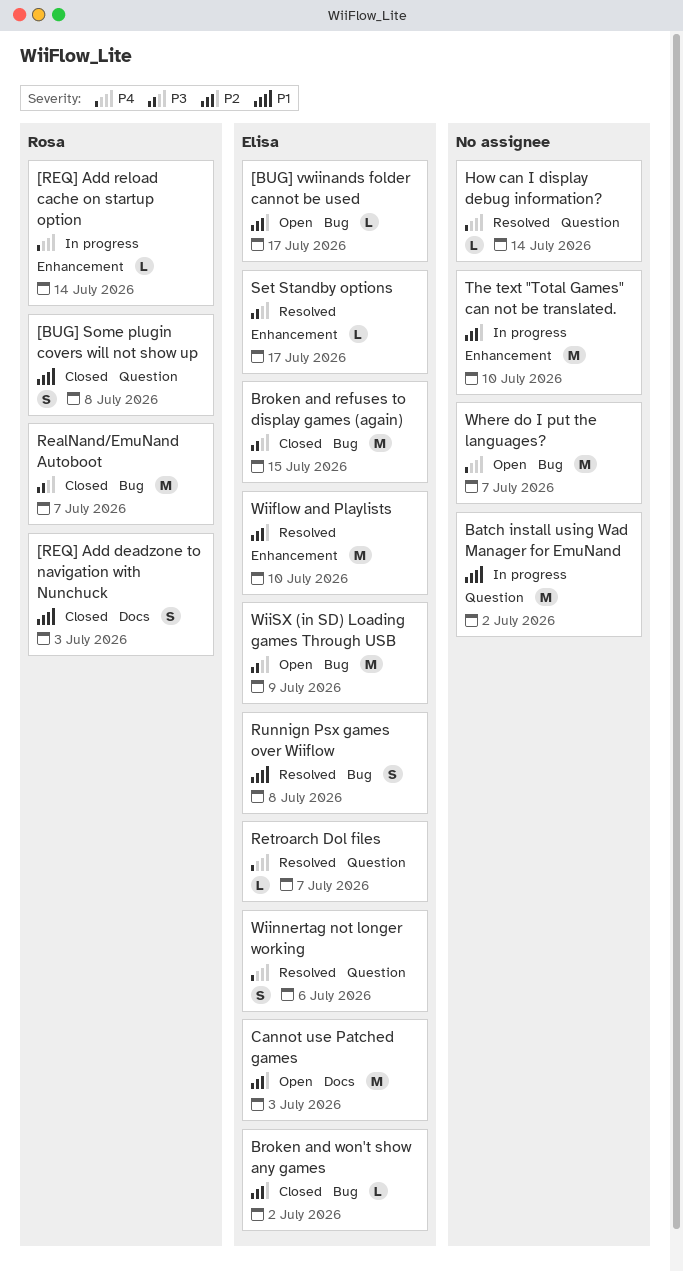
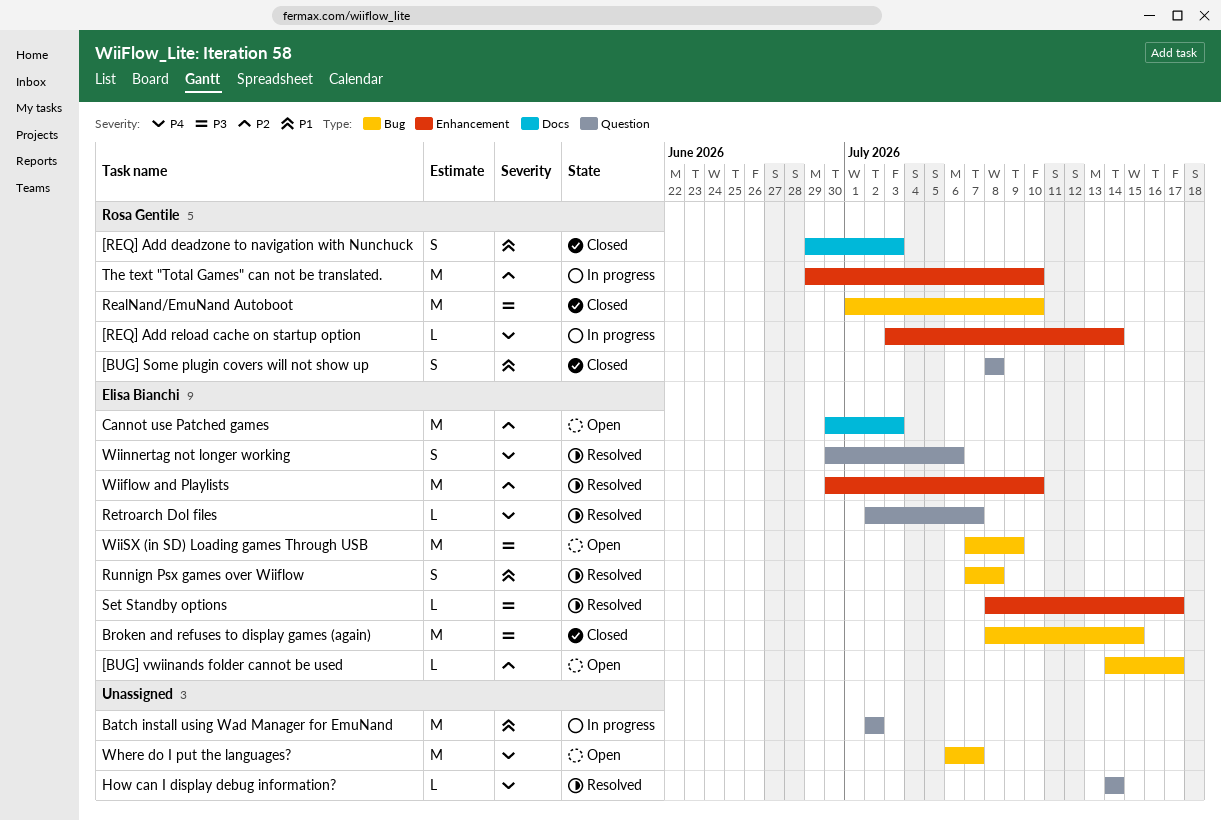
Broken and won't show any games: present -> none
RealNand/EmuNand Autoboot, due: Jul 7 -> Jul 10
The text "Total Games" can not be translated., owner: none -> Rosa Gentile

